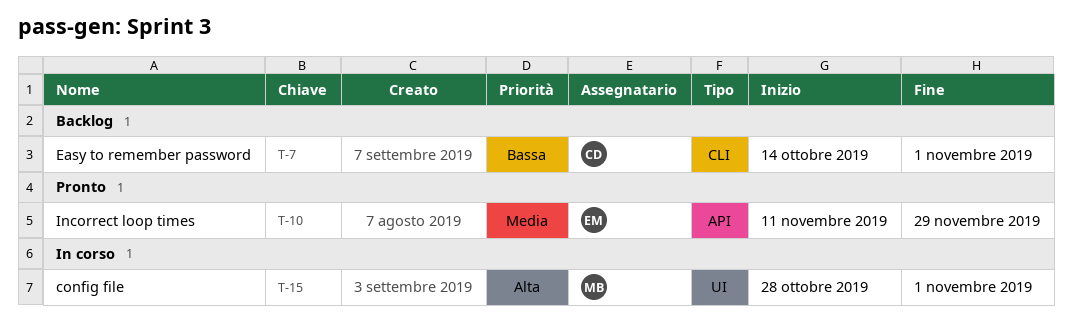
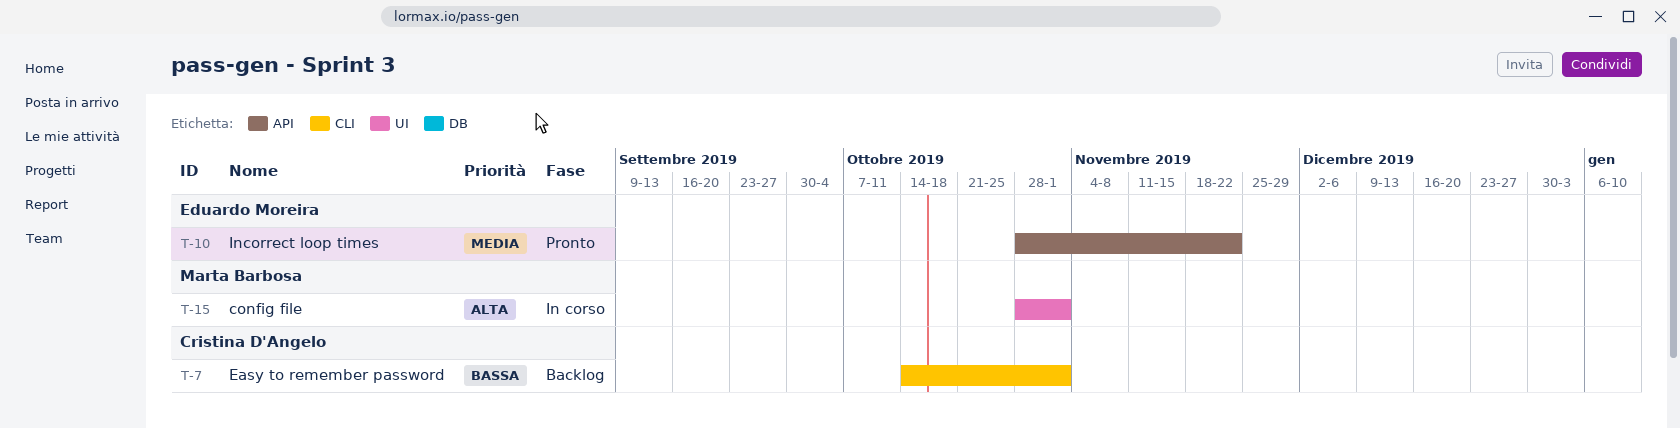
T-10, start: Nov 11 -> Oct 28
T-10, due: Nov 29 -> Nov 22

